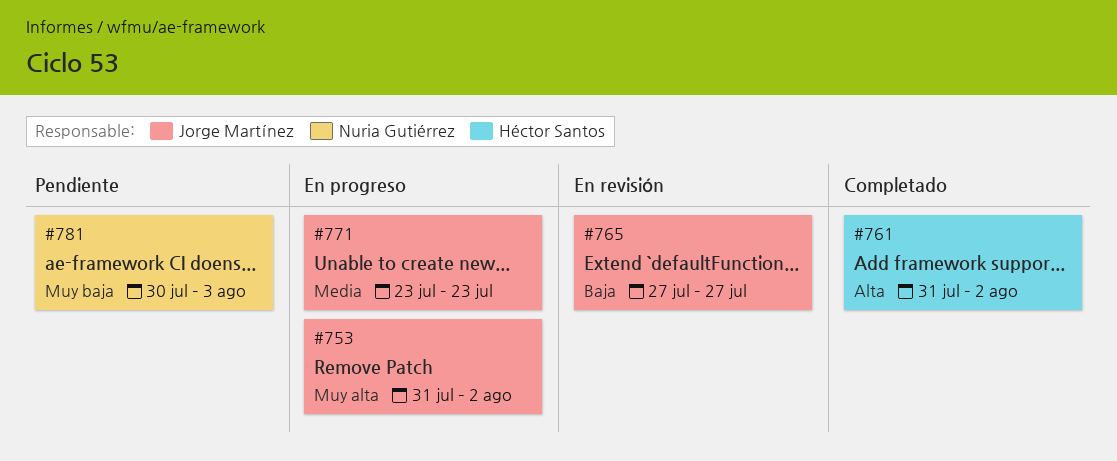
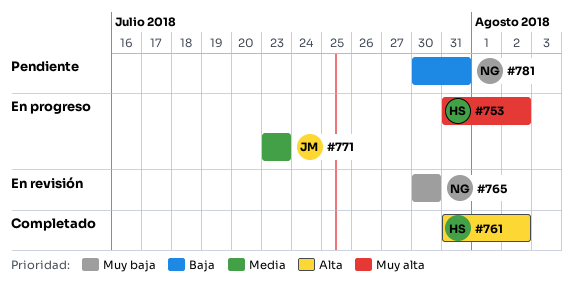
#753, owner: Jorge Martínez -> Héctor Santos
#765, owner: Jorge Martínez -> Nuria Gutiérrez
#765, priority: Baja -> Muy baja
#765, start: Jul 27 -> Jul 30
#765, due: Jul 27 -> Jul 30
#781, priority: Muy baja -> Baja
#781, due: Aug 3 -> Jul 31

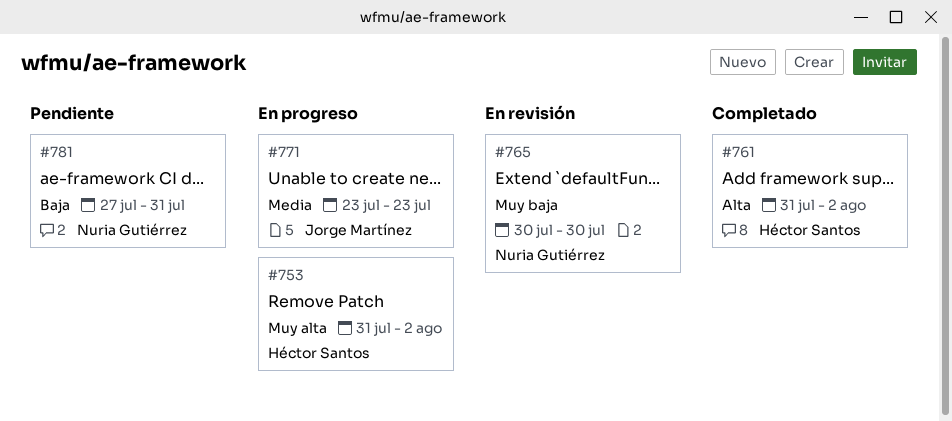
#781, start: Jul 30 -> Jul 27

